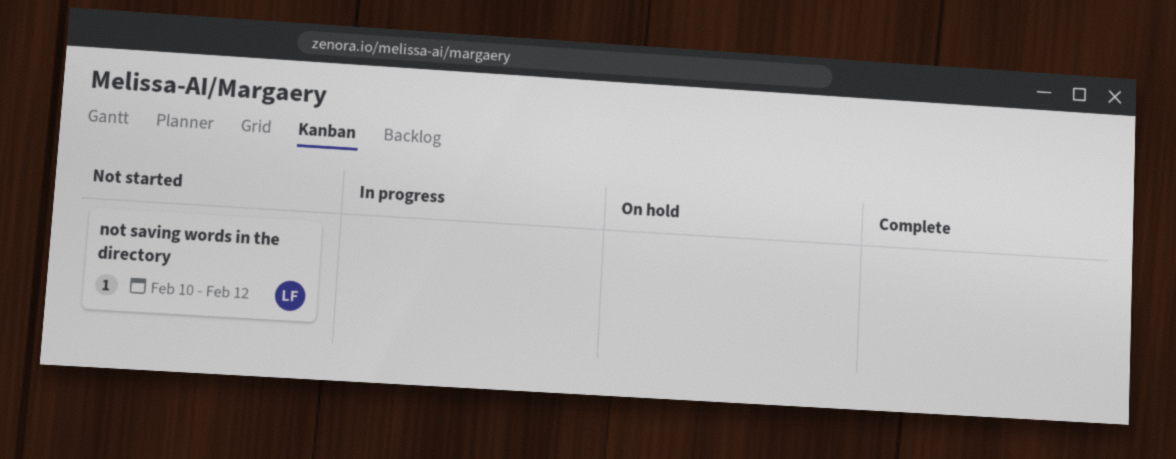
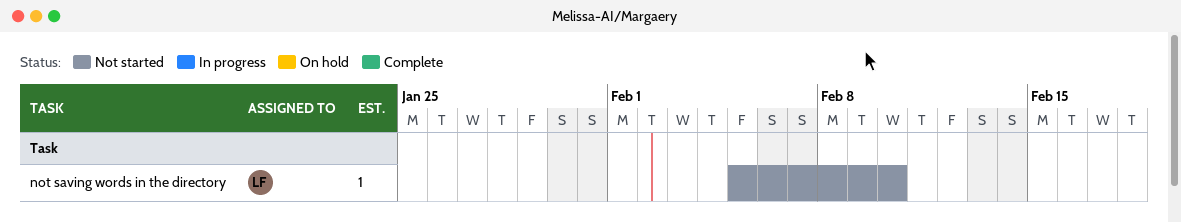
not saving words in the directory, start: Feb 10 -> Feb 5
not saving words in the directory, due: Feb 12 -> Feb 10

